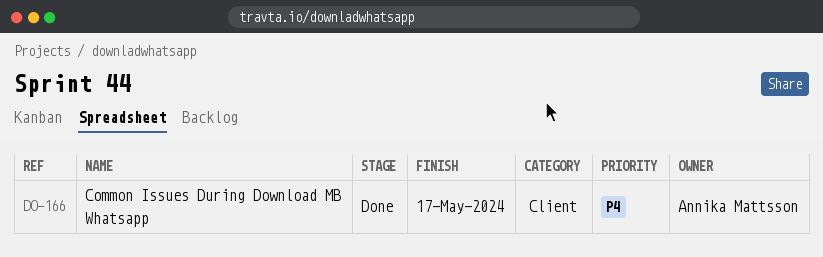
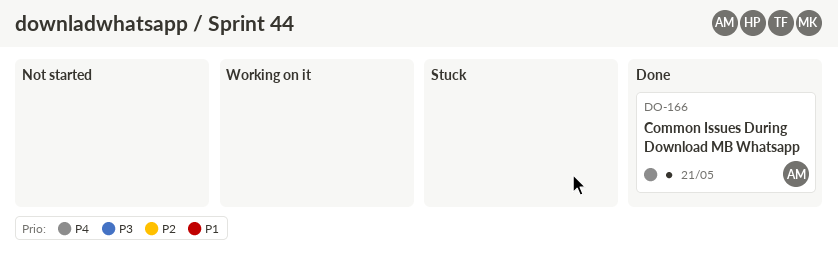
DO-166, due: May 17 -> May 21

